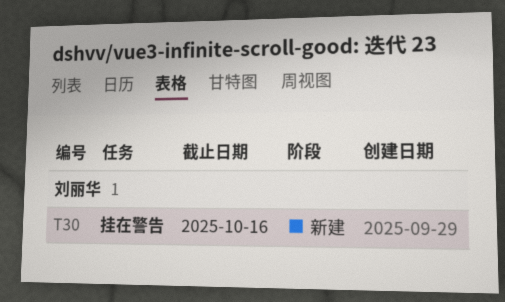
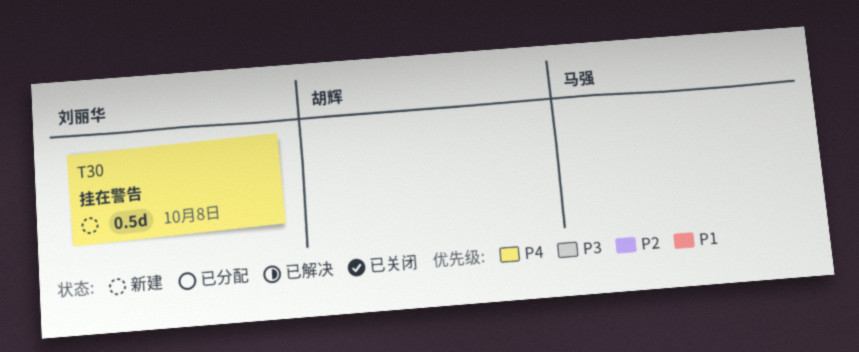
T30, due: Oct 16 -> Oct 8

